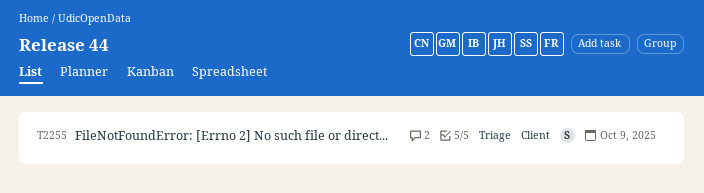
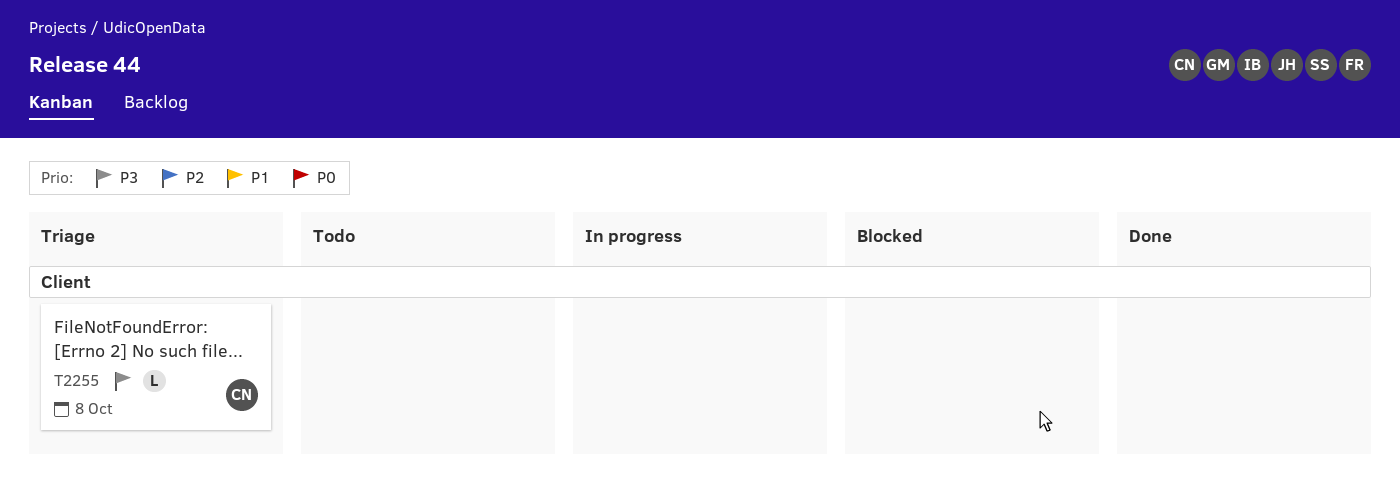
T2255, estimate: S -> L
T2255, due: Oct 9 -> Oct 8

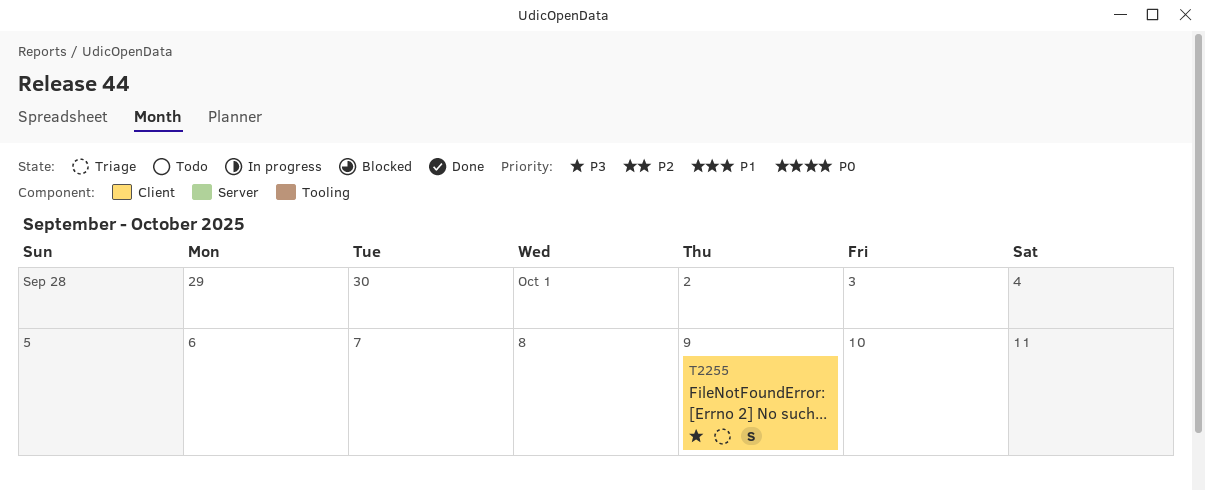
T2255, estimate: L -> S
T2255, due: Oct 8 -> Oct 9

